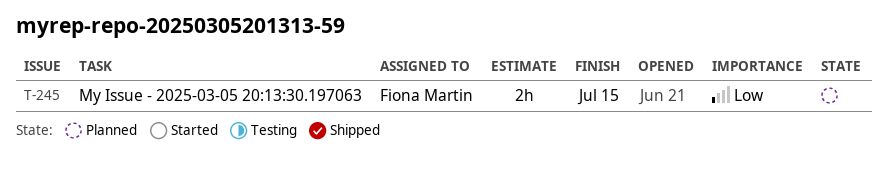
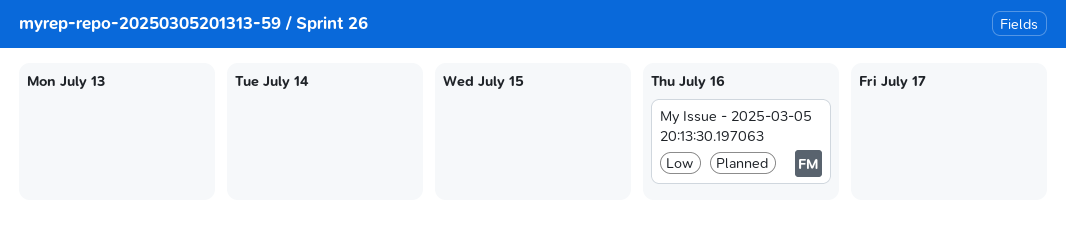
My Issue - 2025-03-05 20:13:30.197063, due: Jul 15 -> Jul 16

